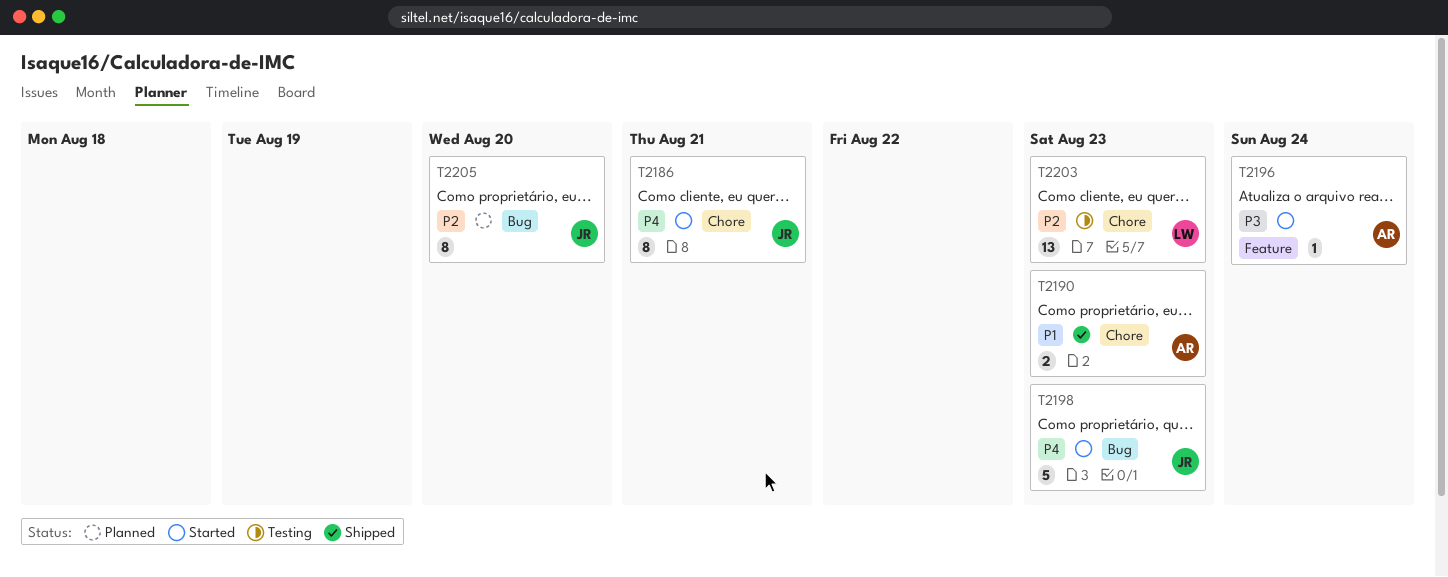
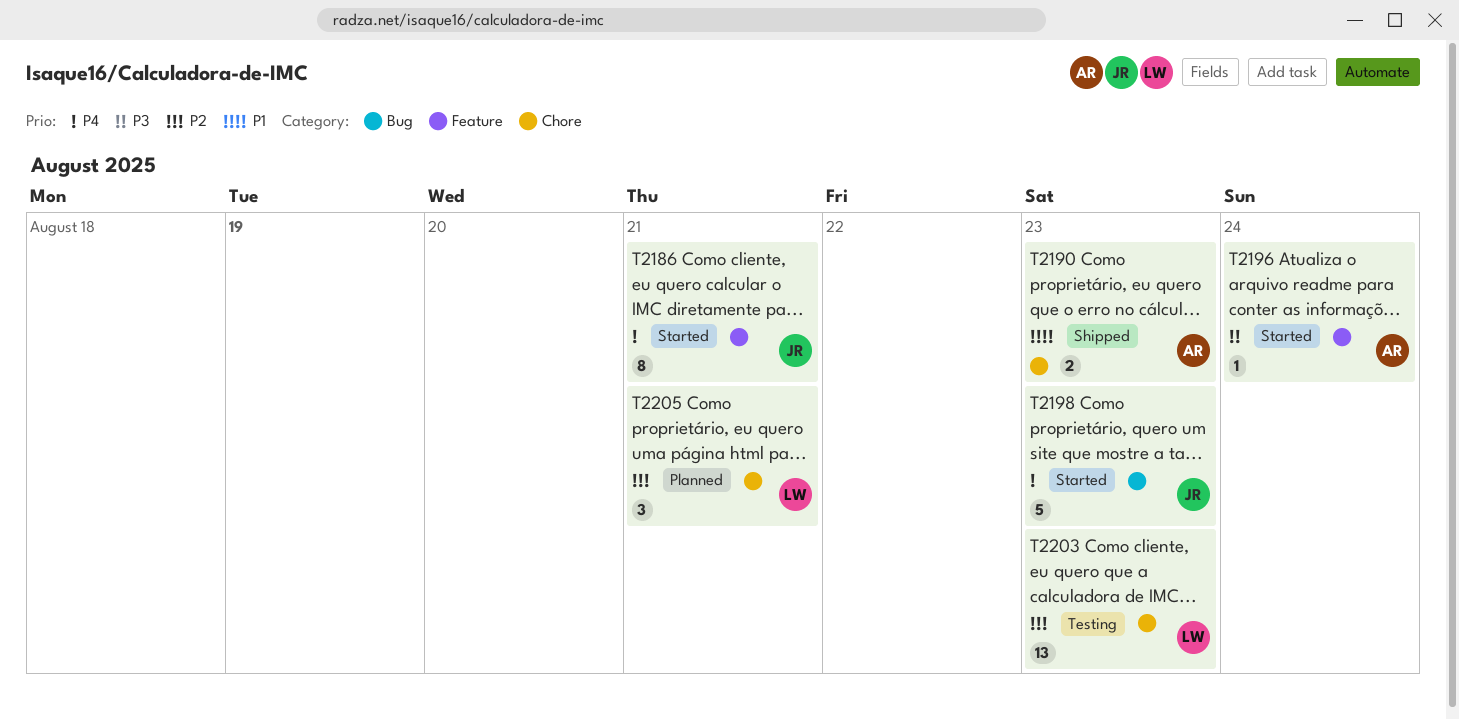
T2186, label: Chore -> Feature
T2205, owner: JR -> LW
T2205, label: Bug -> Chore
T2205, estimate: 8 -> 3
T2205, due: Aug 20 -> Aug 21

